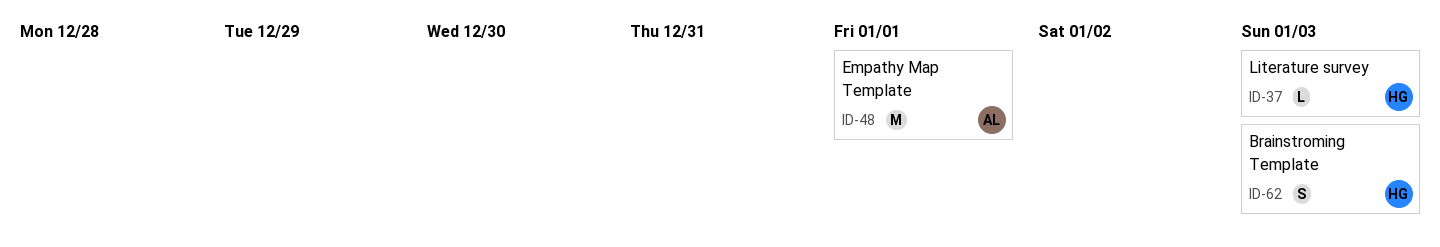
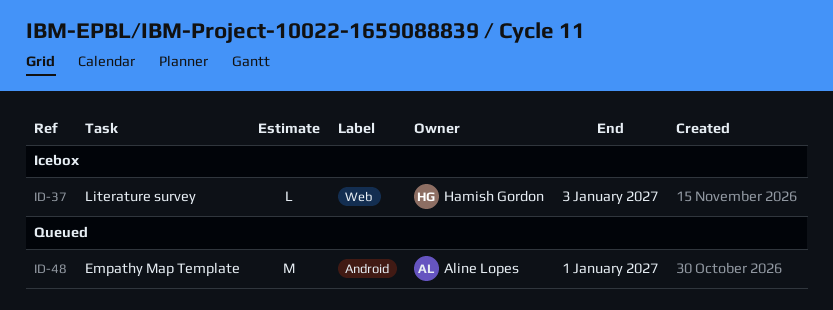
ID-62: present -> none

